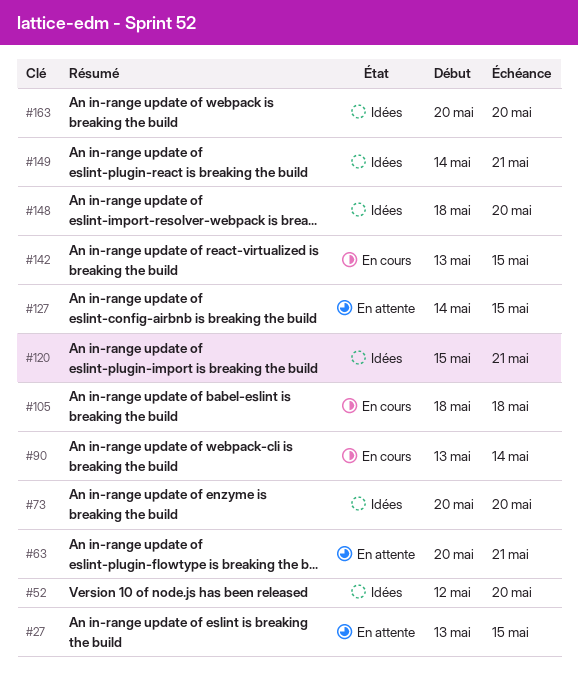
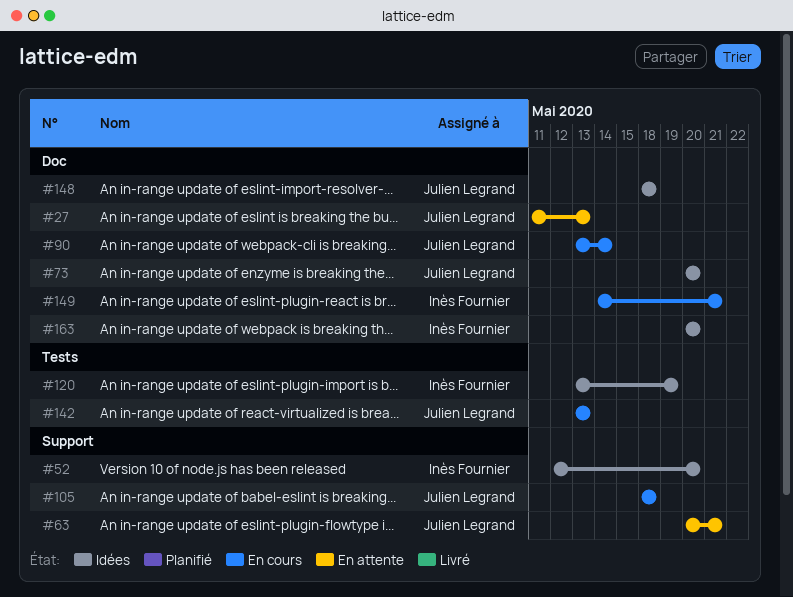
#27, start: May 13 -> May 11
#27, due: May 15 -> May 13
#120, start: May 15 -> May 13
#120, due: May 21 -> May 19
#127: present -> none
#142, due: May 15 -> May 13
#148, due: May 20 -> May 18
#149, status: Idées -> En cours

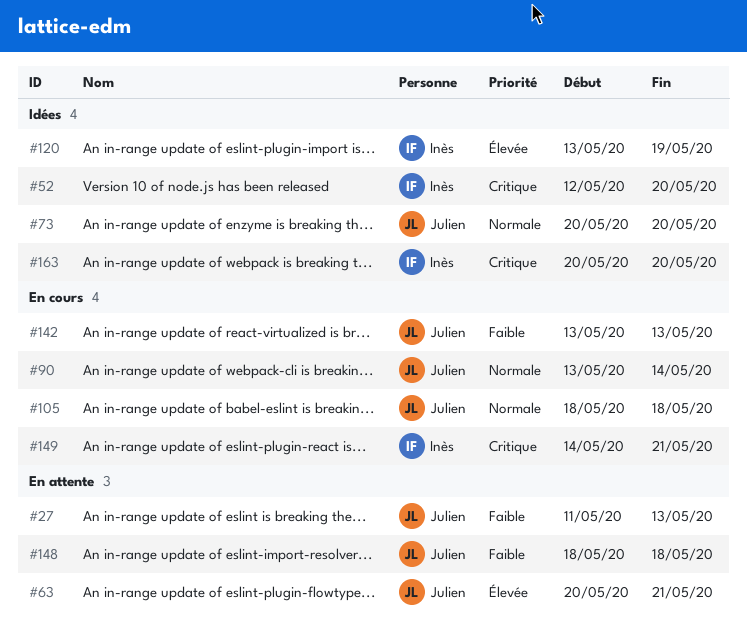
#148, status: Idées -> En attente

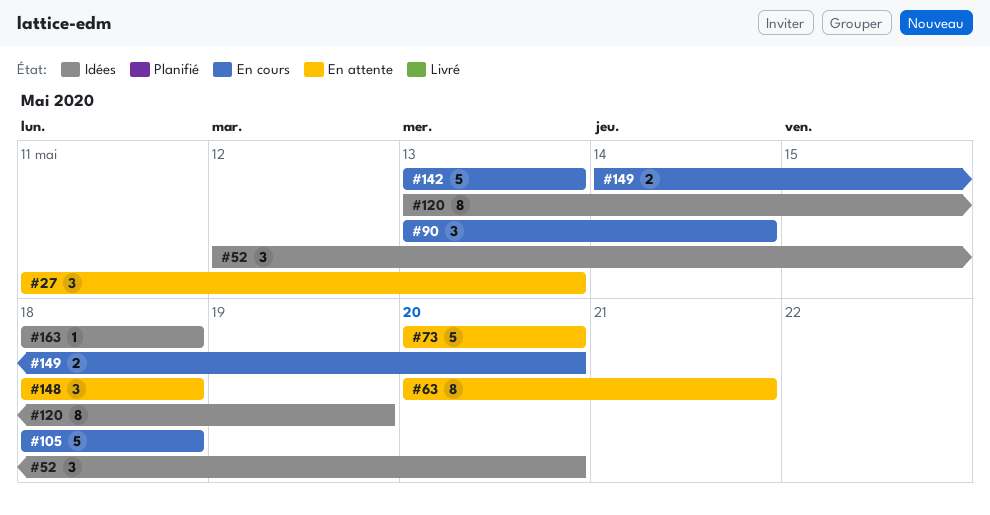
#73, status: Idées -> En attente
#149, due: May 21 -> May 20
#163, start: May 20 -> May 18
#163, due: May 20 -> May 18

